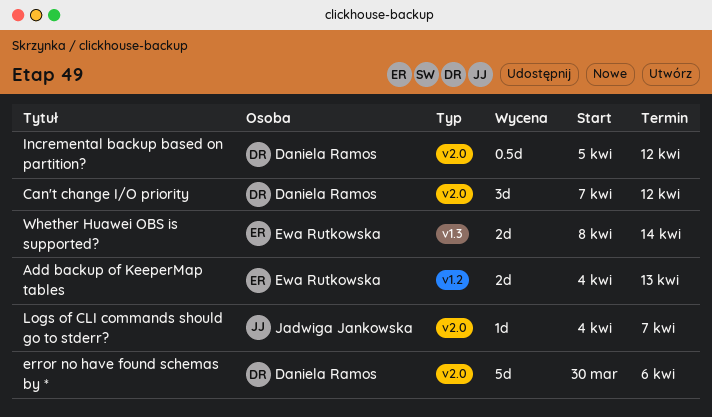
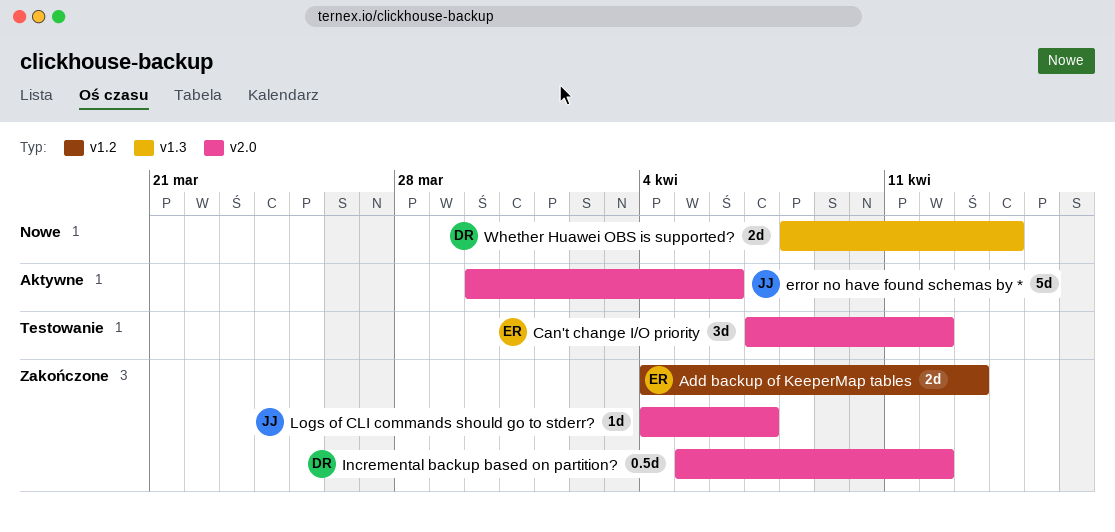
Can't change I/O priority, owner: Daniela Ramos -> Ewa Rutkowska
error no have found schemas by *, owner: Daniela Ramos -> Jadwiga Jankowska
Whether Huawei OBS is supported?, owner: Ewa Rutkowska -> Daniela Ramos

